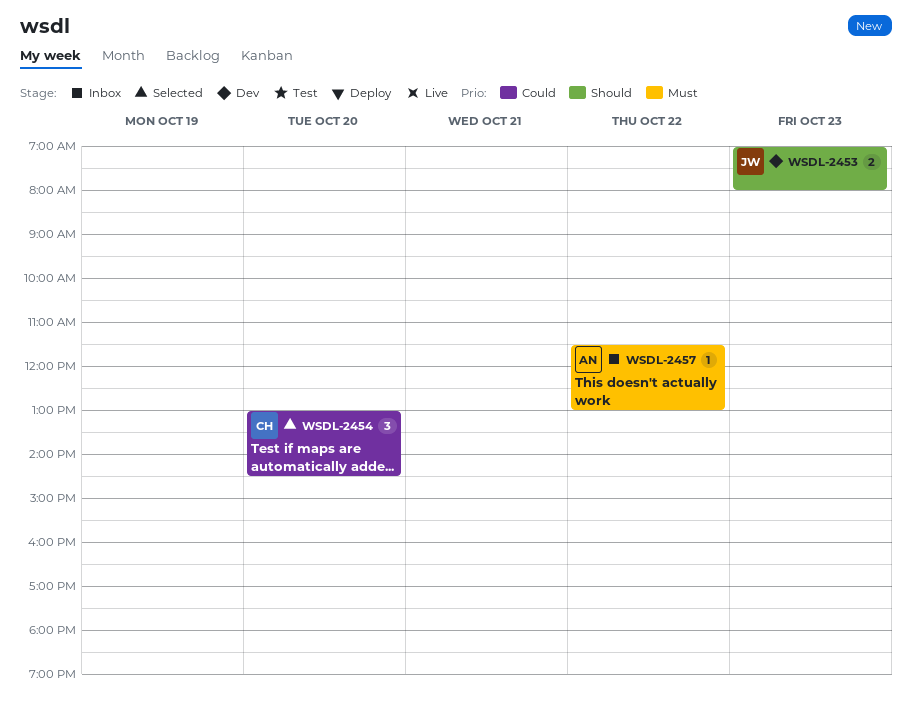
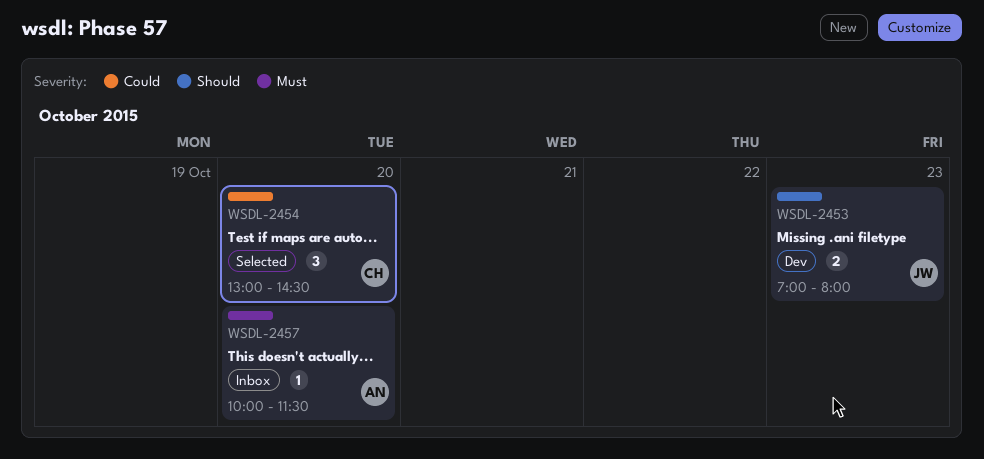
WSDL-2457, day: Oct 22 -> Oct 20
WSDL-2457, begins: 11:30 -> 10:00
WSDL-2457, ends: 13:00 -> 11:30

